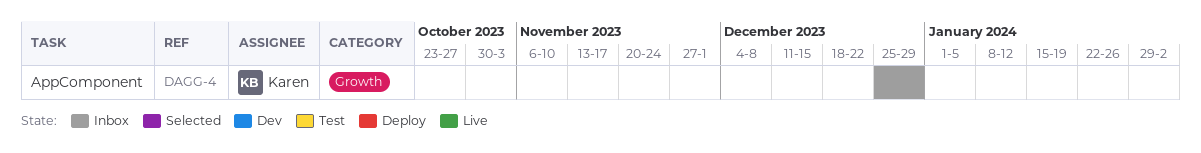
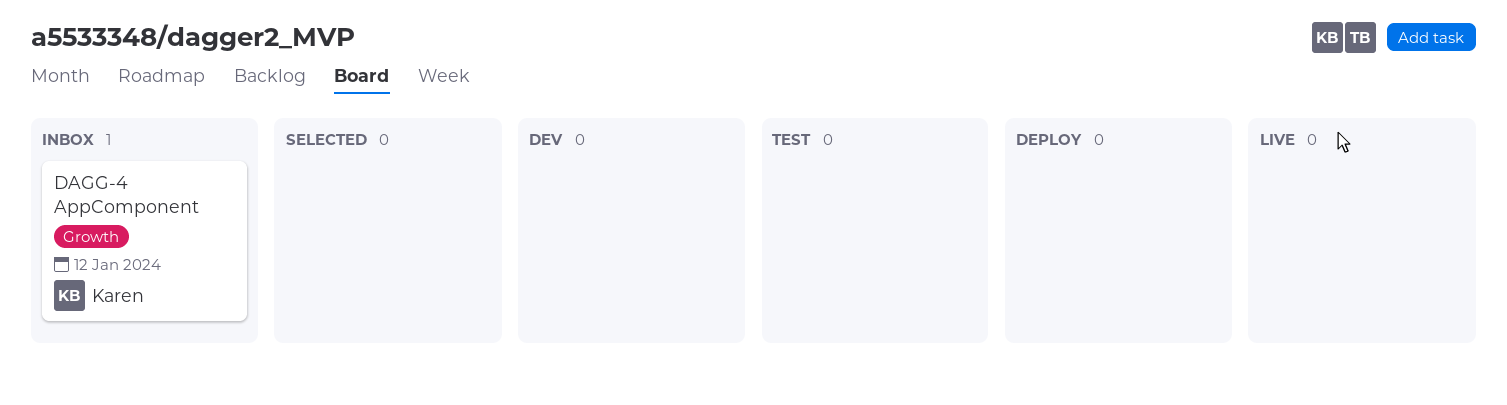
DAGG-4, due: Dec 29 -> Jan 12

